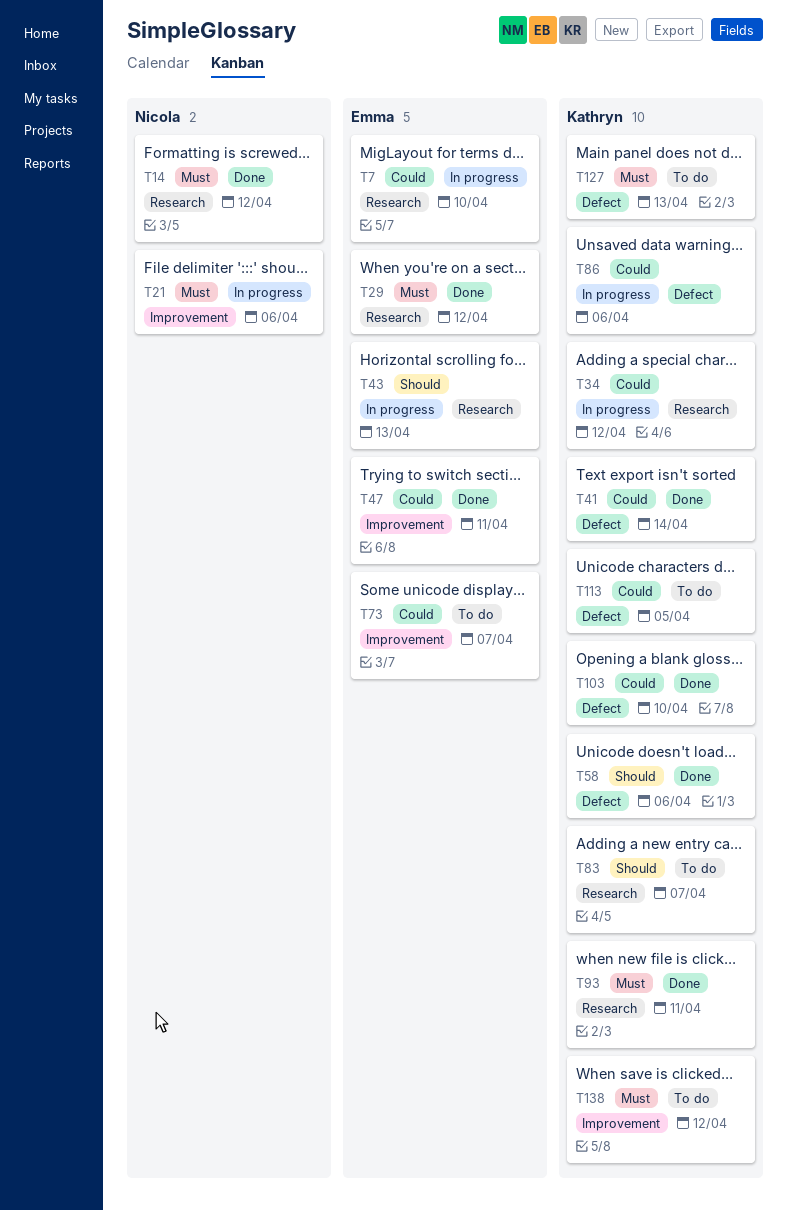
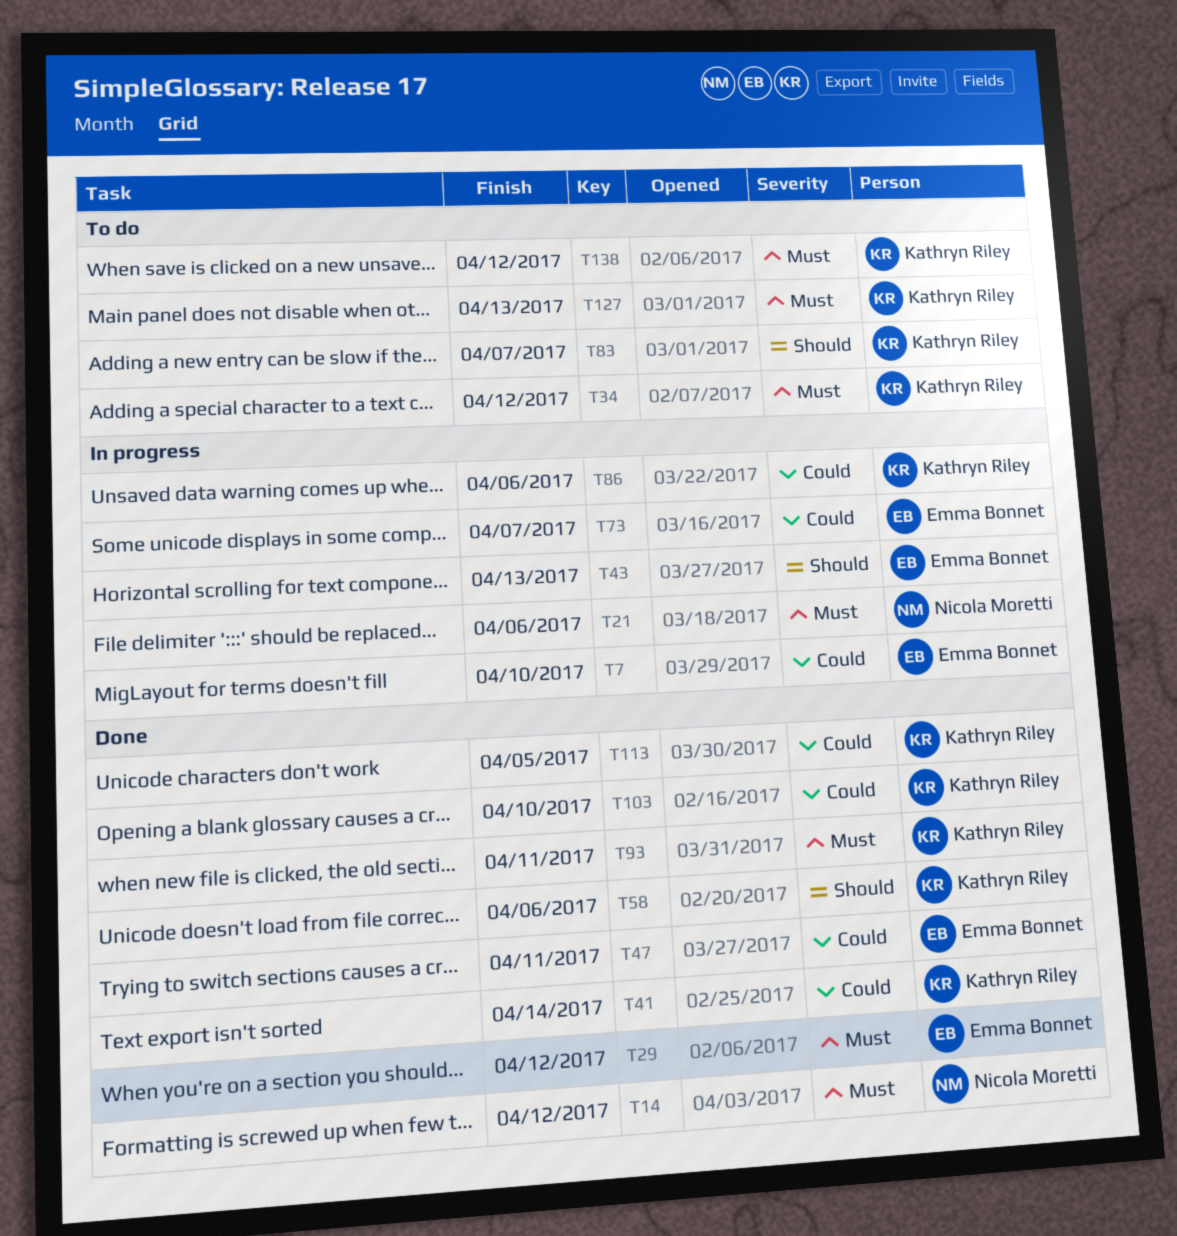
T34, status: In progress -> To do
T34, priority: Could -> Must
T73, status: To do -> In progress
T113, status: To do -> Done

